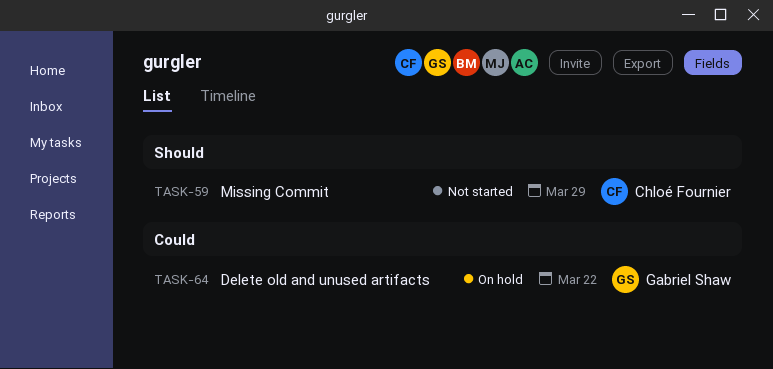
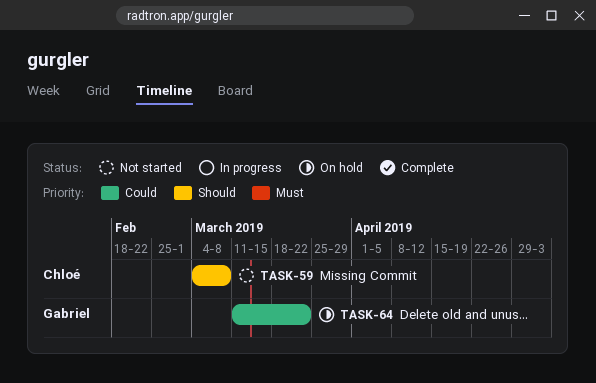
TASK-59, due: Mar 29 -> Mar 8

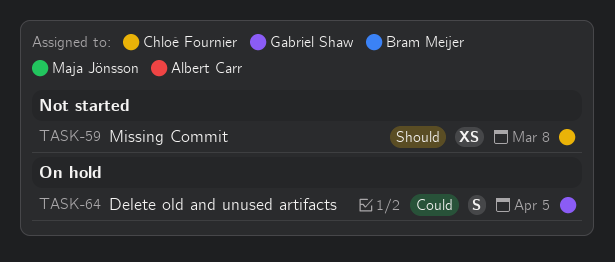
TASK-64, due: Mar 22 -> Apr 5

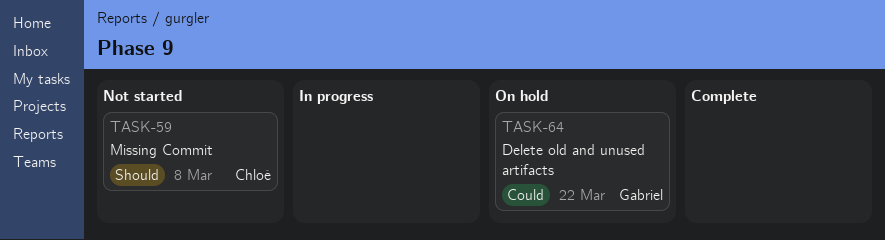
TASK-64, due: Apr 5 -> Mar 22

